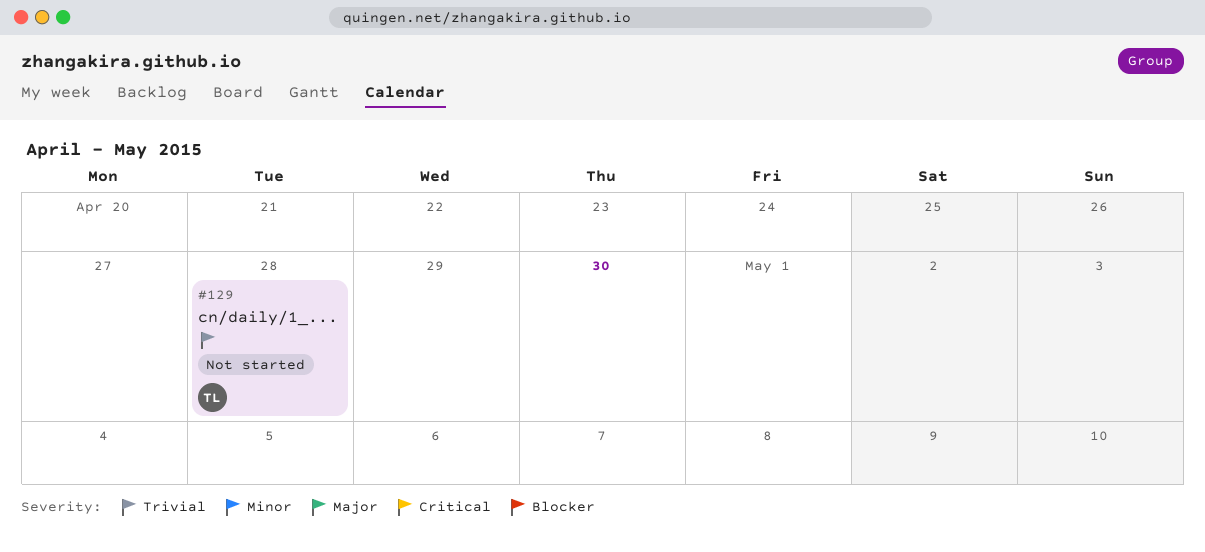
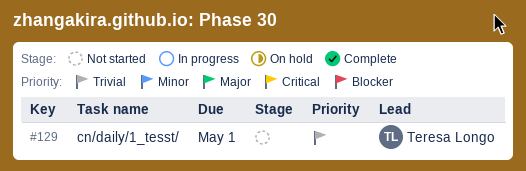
#129, due: Apr 28 -> May 1

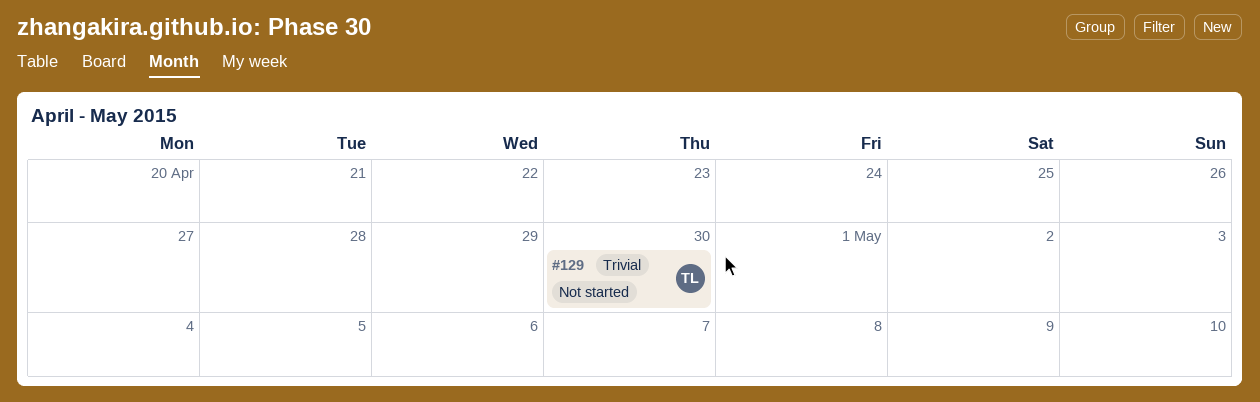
#129, due: May 1 -> Apr 30

